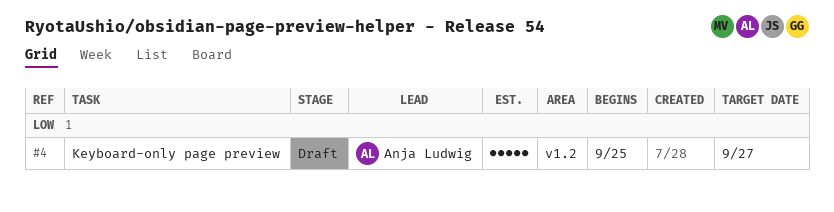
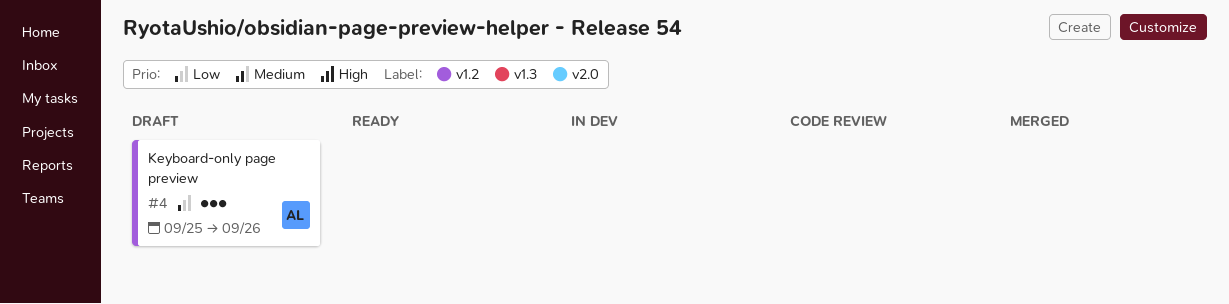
#4, estimate: 5 -> 3
#4, due: Sep 27 -> Sep 26

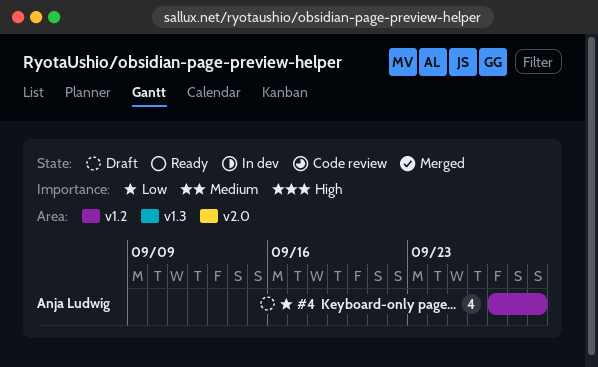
#4, estimate: 3 -> 4
#4, start: Sep 25 -> Sep 27
#4, due: Sep 26 -> Sep 29

